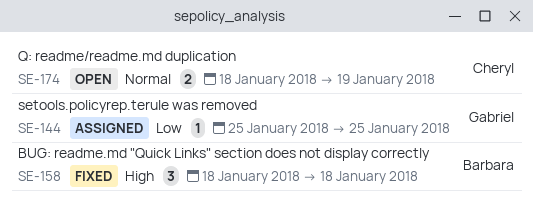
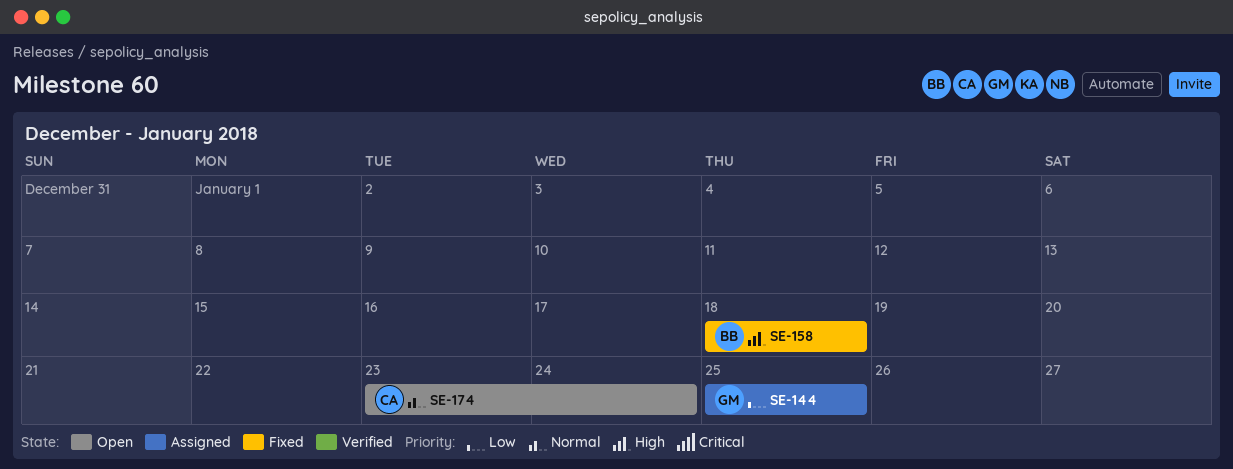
SE-174, start: Jan 18 -> Jan 23
SE-174, due: Jan 19 -> Jan 24

